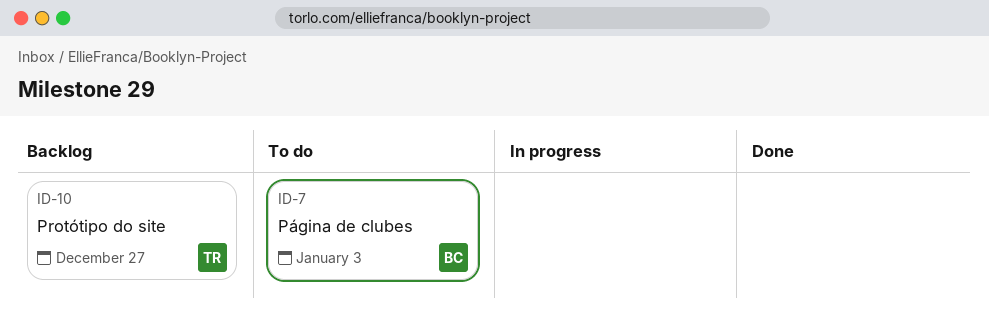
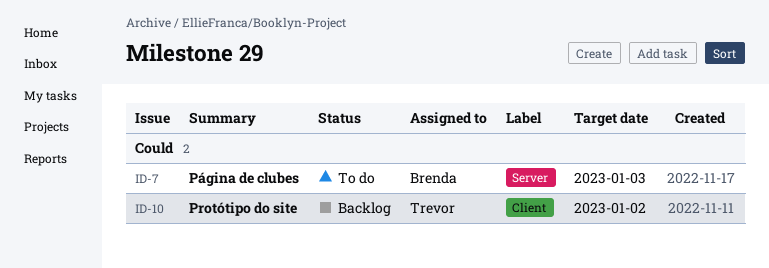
ID-10, due: Dec 27 -> Jan 2

